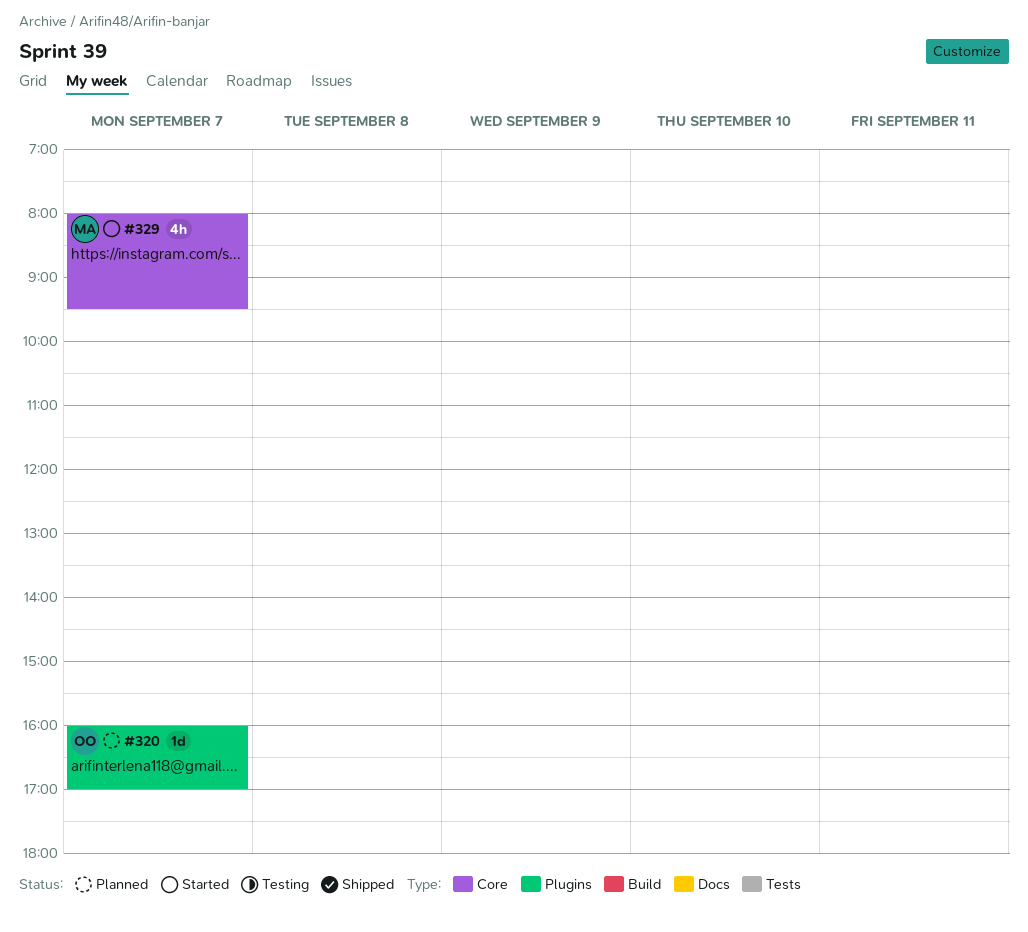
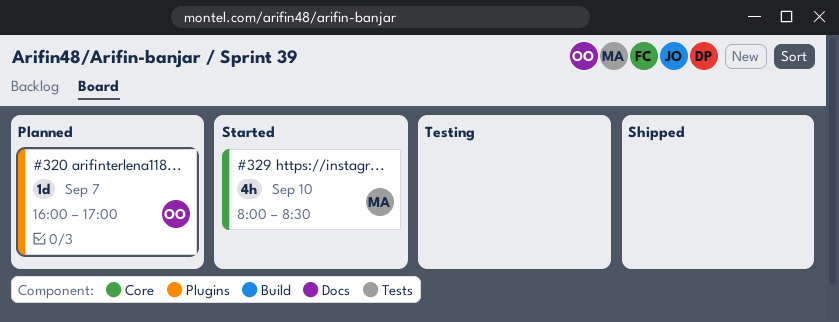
#329, day: Sep 7 -> Sep 10
#329, ends: 09:30 -> 08:30

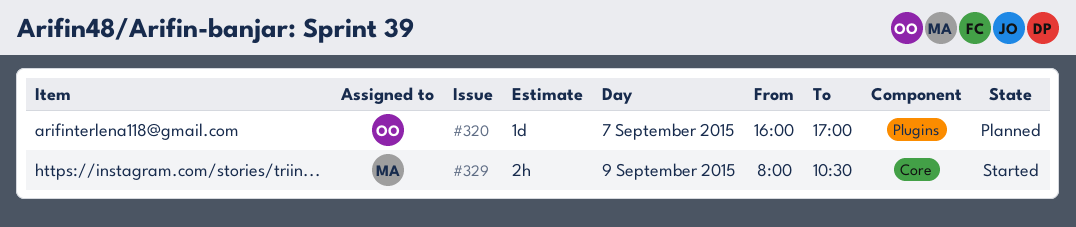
#329, estimate: 4h -> 2h
#329, day: Sep 10 -> Sep 9
#329, ends: 08:30 -> 10:30

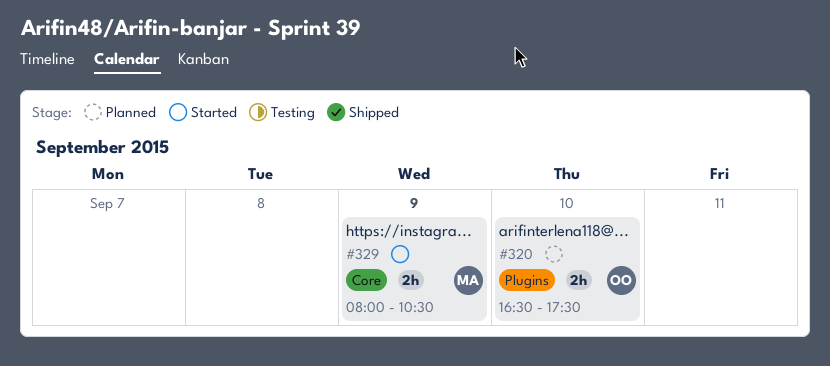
#320, estimate: 1d -> 2h
#320, day: Sep 7 -> Sep 10
#320, begins: 16:00 -> 16:30
#320, ends: 17:00 -> 17:30

